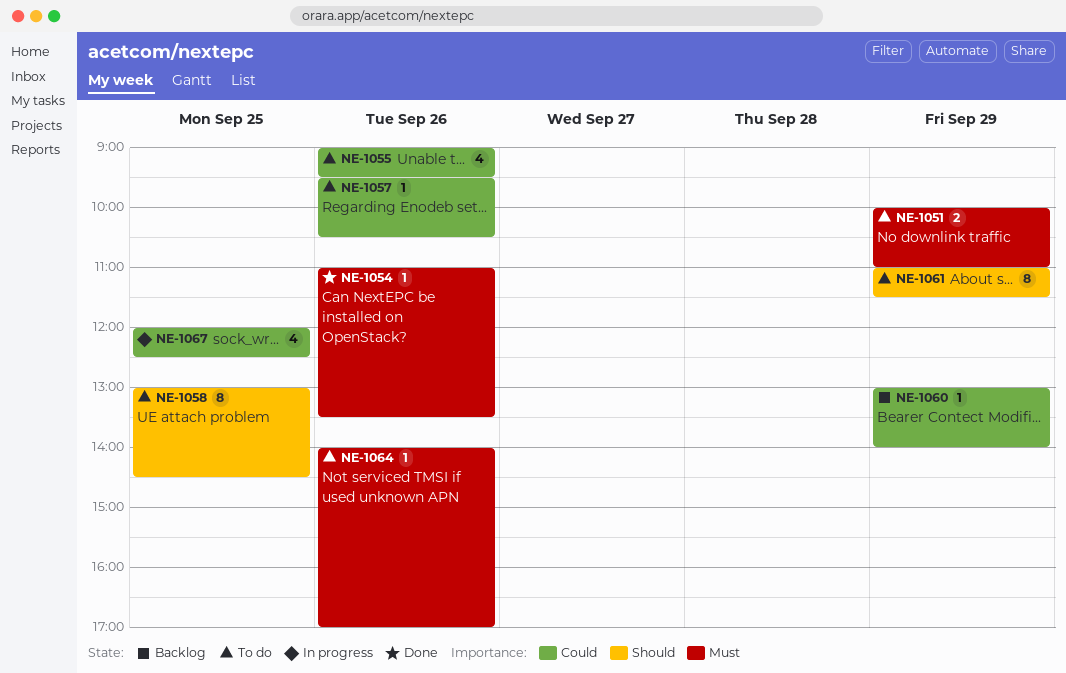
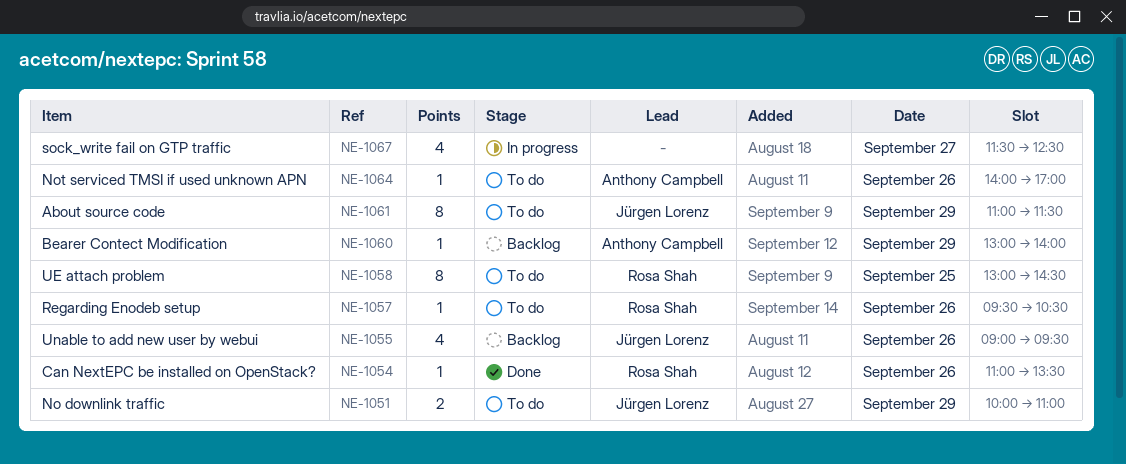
NE-1055, status: To do -> Backlog
NE-1067, day: Sep 25 -> Sep 27
NE-1067, begins: 12:00 -> 11:30

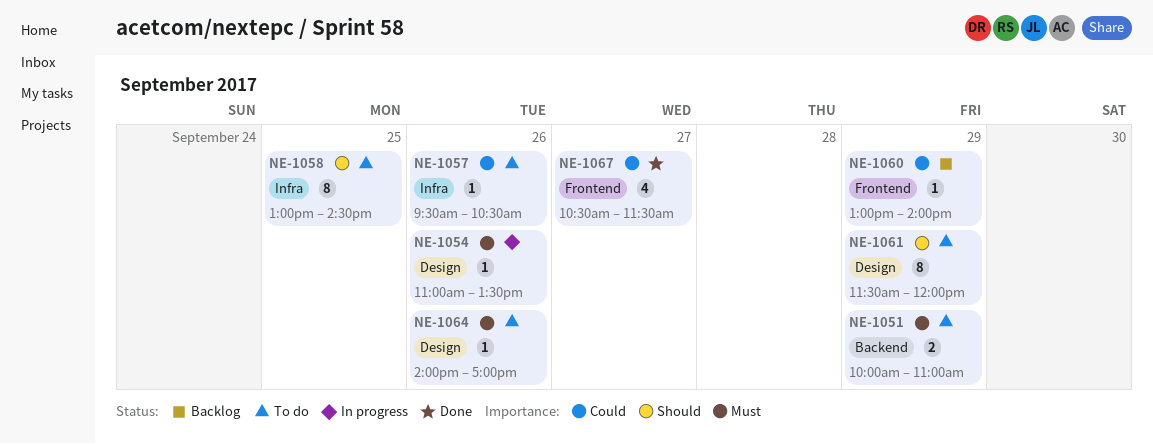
NE-1054, status: Done -> In progress
NE-1055: present -> none
NE-1061, begins: 11:00 -> 11:30
NE-1061, ends: 11:30 -> 12:00
NE-1067, status: In progress -> Done
NE-1067, begins: 11:30 -> 10:30
NE-1067, ends: 12:30 -> 11:30

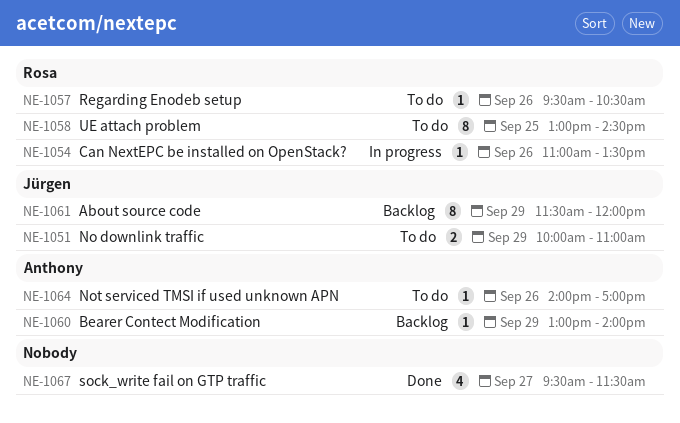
NE-1061, status: To do -> Backlog
NE-1067, begins: 10:30 -> 09:30

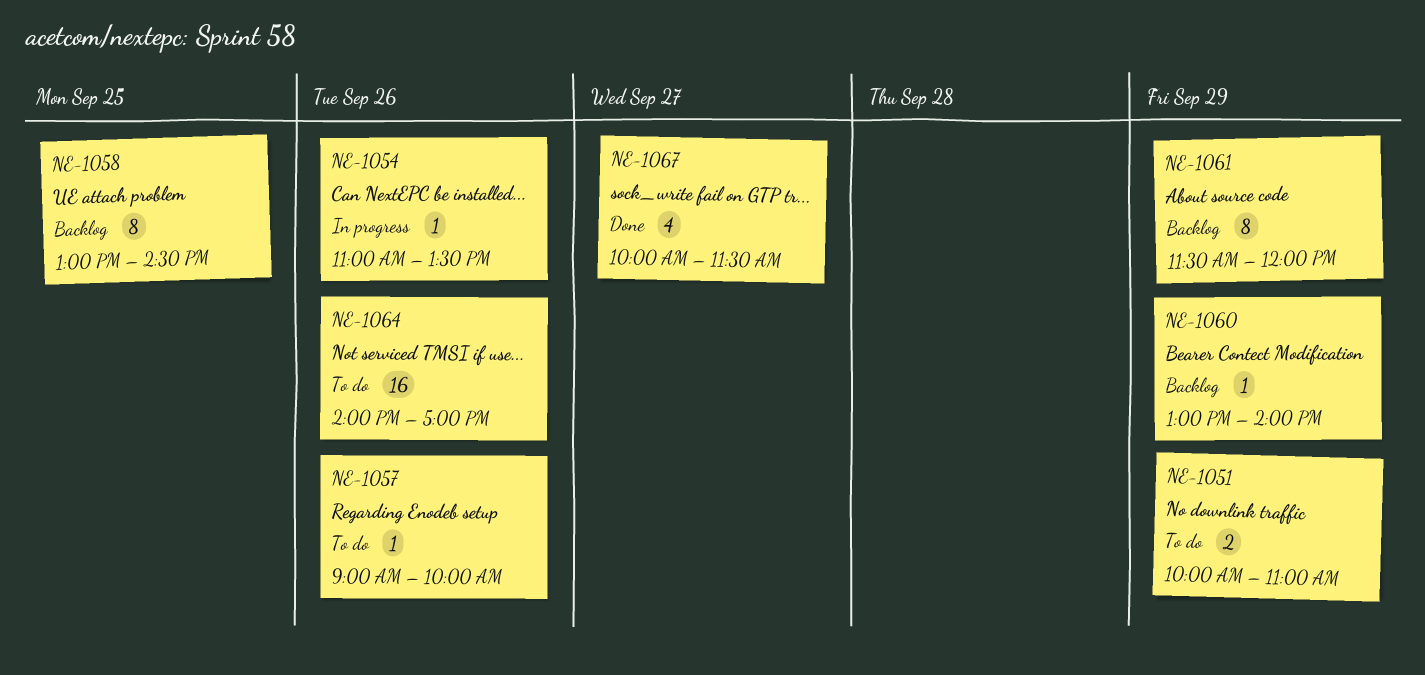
NE-1057, begins: 09:30 -> 09:00
NE-1057, ends: 10:30 -> 10:00
NE-1058, status: To do -> Backlog
NE-1064, estimate: 1 -> 16
NE-1067, begins: 09:30 -> 10:00

